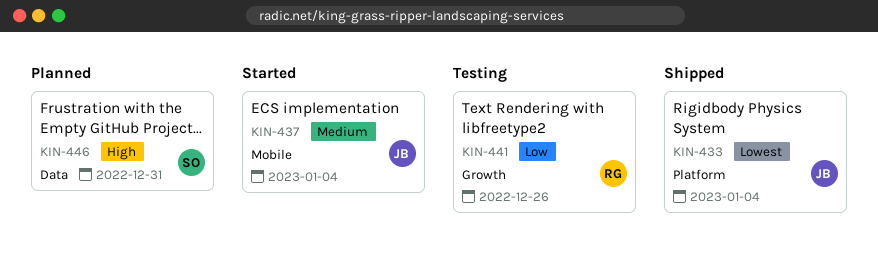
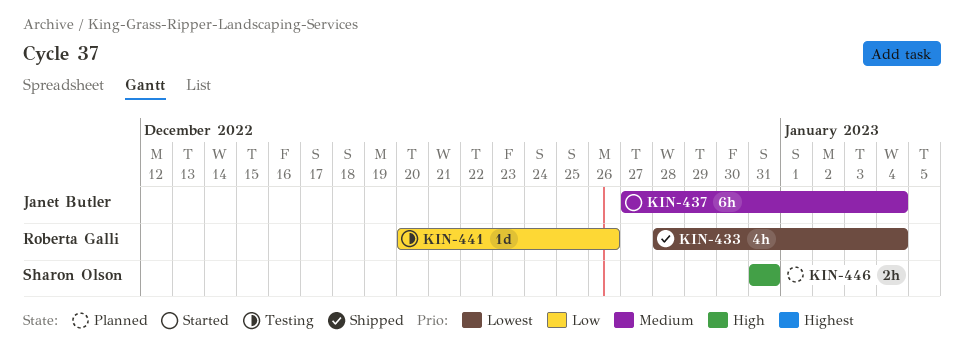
KIN-433, owner: Janet Butler -> Roberta Galli

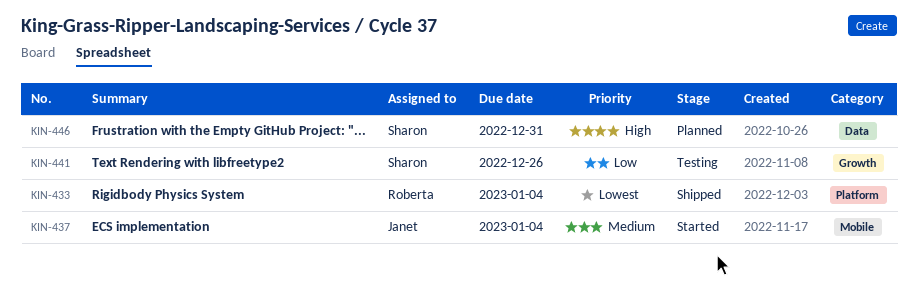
KIN-441, owner: Roberta Galli -> Sharon Olson

